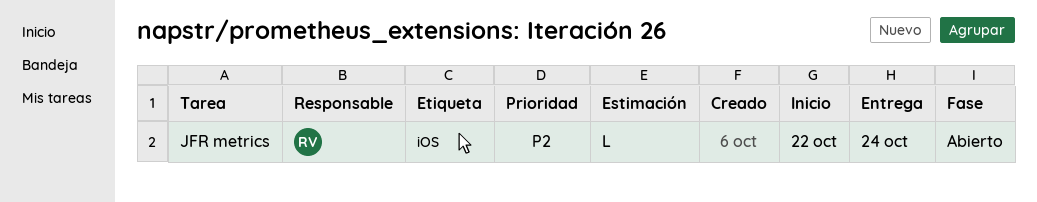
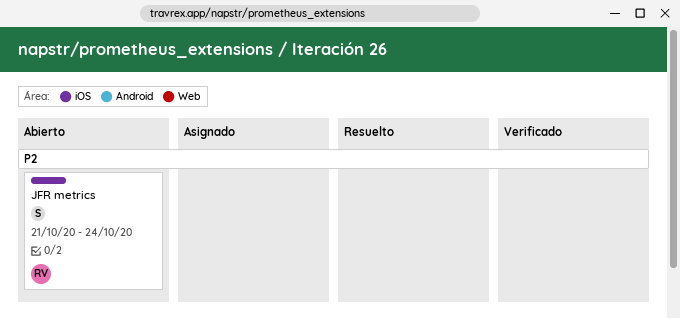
JFR metrics, estimate: L -> S
JFR metrics, start: Oct 22 -> Oct 21

